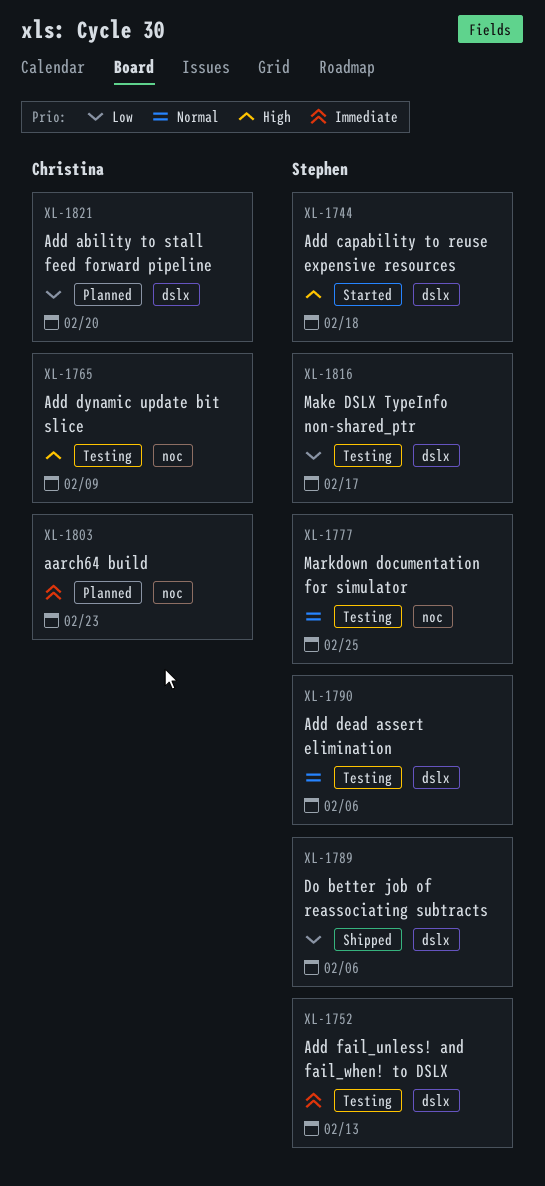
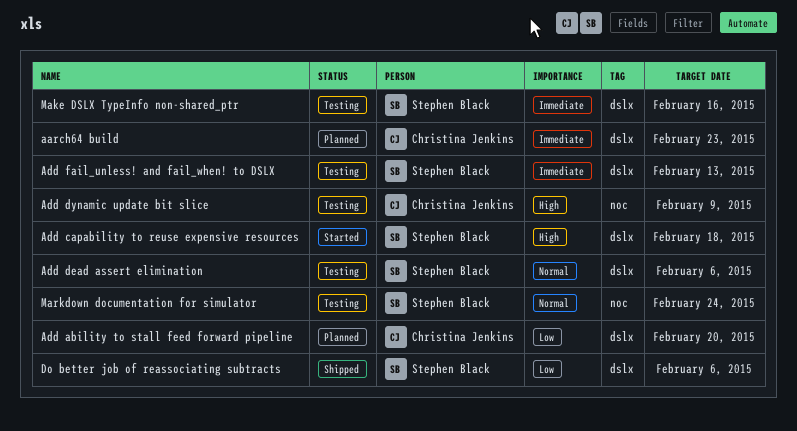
aarch64 build, label: noc -> dslx
Make DSLX TypeInfo non-shared_ptr, priority: Low -> Immediate
Make DSLX TypeInfo non-shared_ptr, due: Feb 17 -> Feb 16
Markdown documentation for simulator, due: Feb 25 -> Feb 24

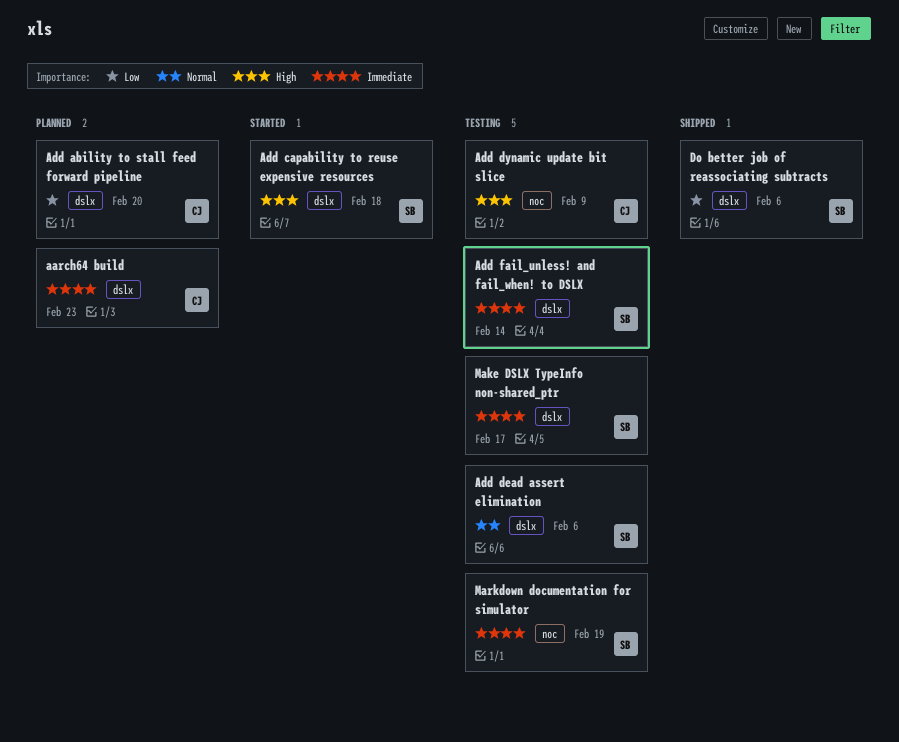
Add fail_unless! and fail_when! to DSLX, due: Feb 13 -> Feb 14
Make DSLX TypeInfo non-shared_ptr, due: Feb 16 -> Feb 17
Markdown documentation for simulator, priority: Normal -> Immediate
Markdown documentation for simulator, due: Feb 24 -> Feb 19

